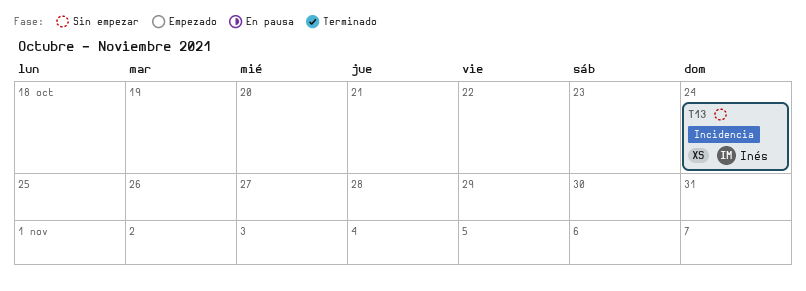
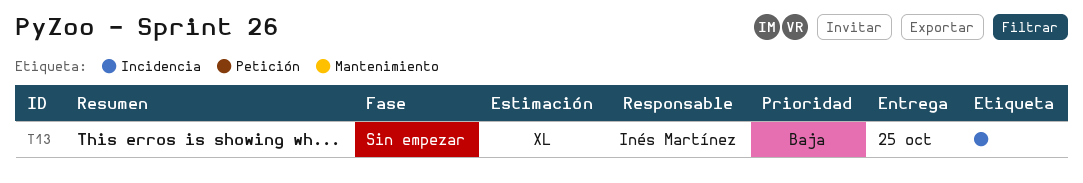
T13, estimate: XS -> XL
T13, due: Oct 24 -> Oct 25

